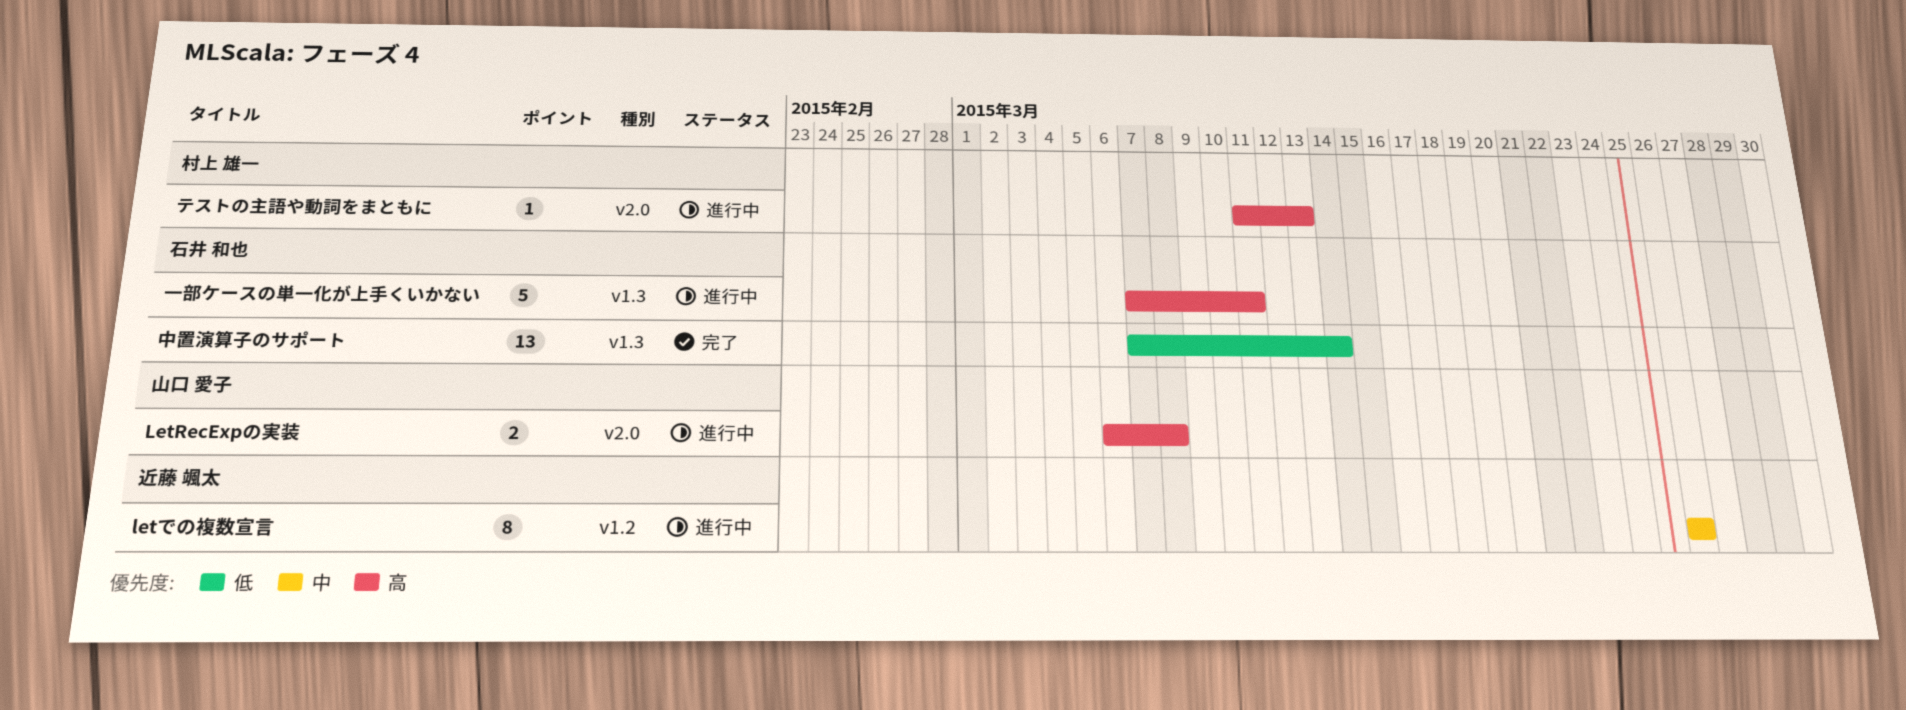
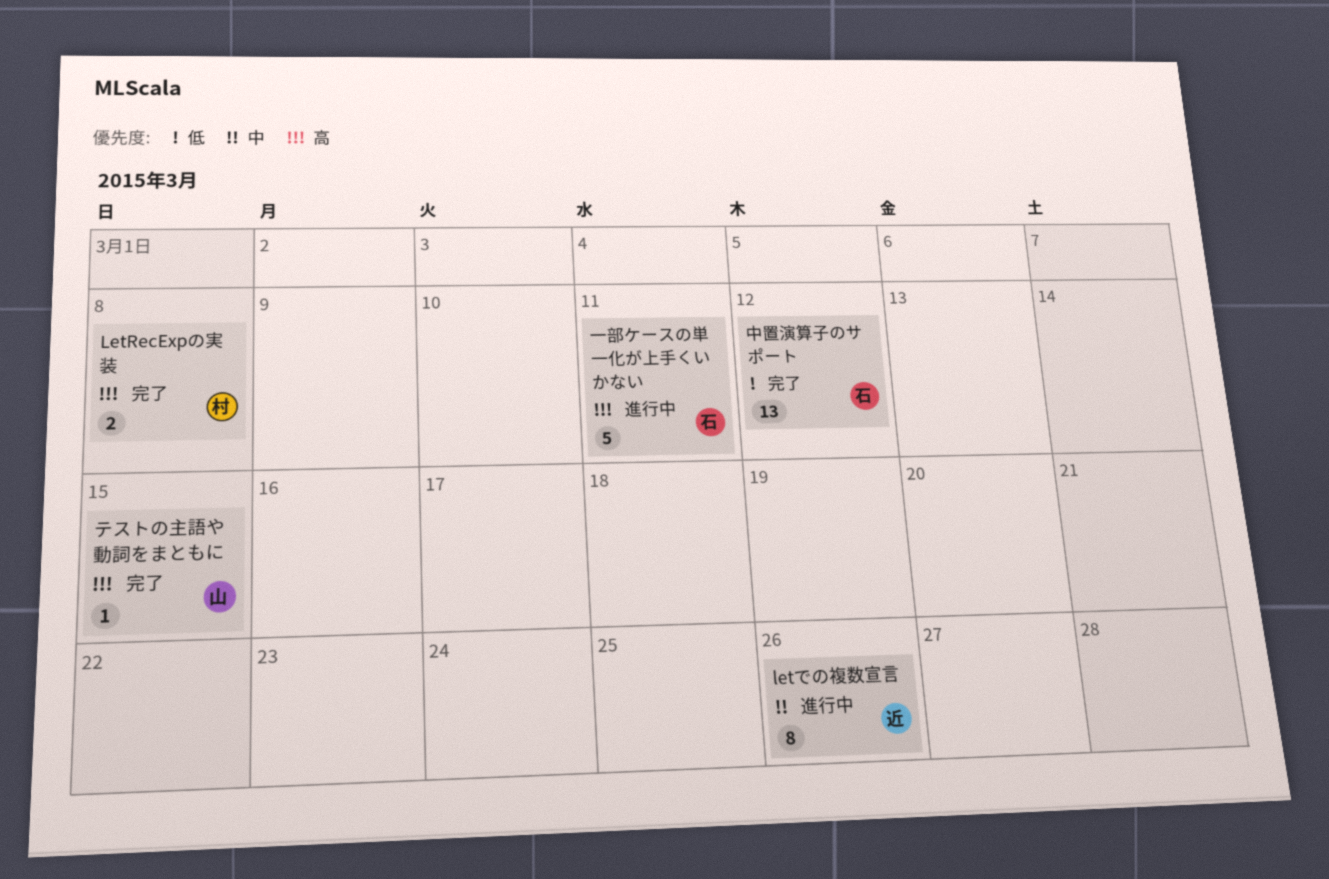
LetRecExpの実装, status: 進行中 -> 完了
LetRecExpの実装, owner: 山口 愛子 -> 村上 雄一
テストの主語や動詞をまともに, status: 進行中 -> 完了
テストの主語や動詞をまともに, owner: 村上 雄一 -> 山口 愛子
テストの主語や動詞をまともに, due: Mar 13 -> Mar 15
中置演算子のサポート, due: Mar 14 -> Mar 12

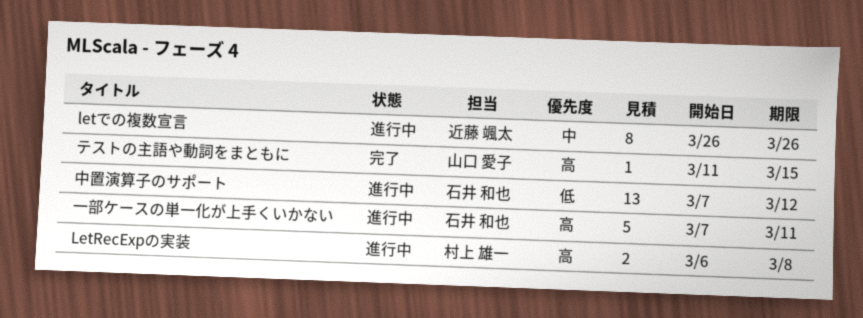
LetRecExpの実装, status: 完了 -> 進行中
中置演算子のサポート, status: 完了 -> 進行中

